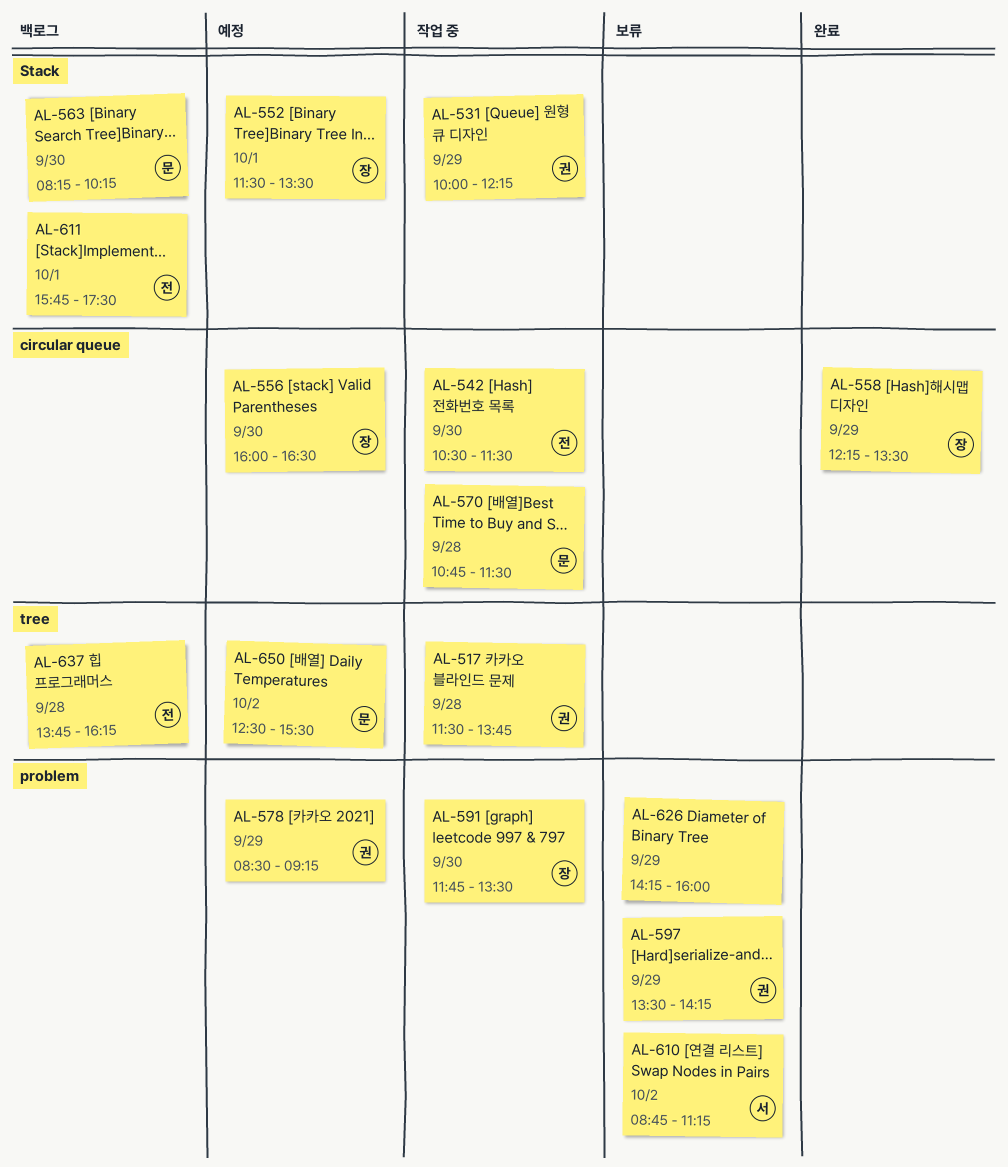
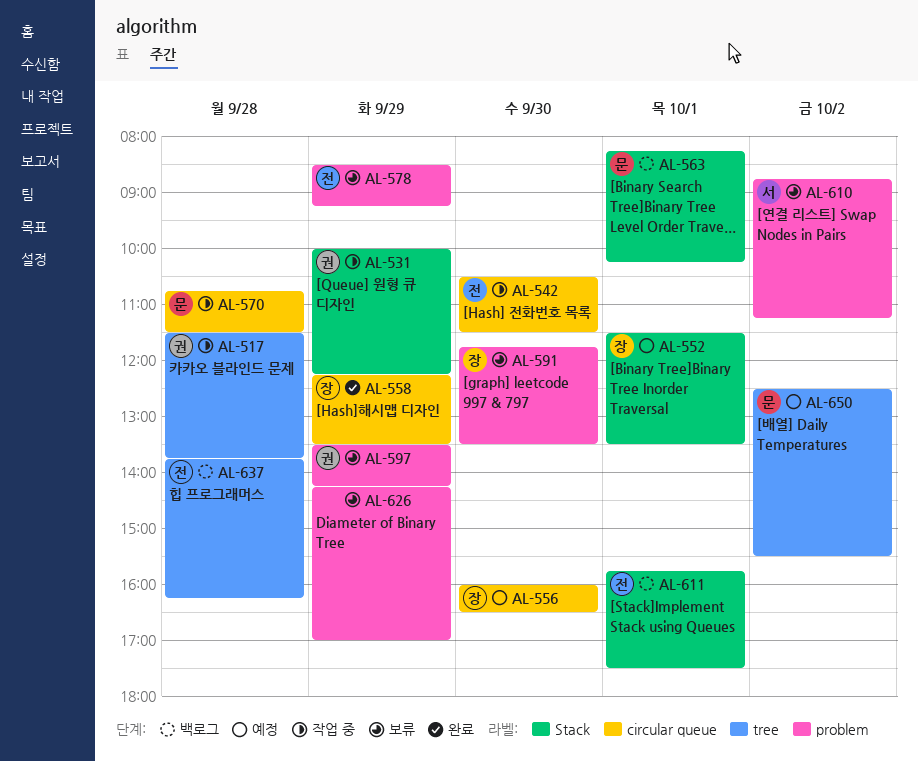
AL-563, day: Sep 30 -> Oct 1
AL-578, status: 예정 -> 보류
AL-578, owner: 권 -> 전
AL-591, status: 작업 중 -> 보류
AL-626, ends: 16:00 -> 17:00

